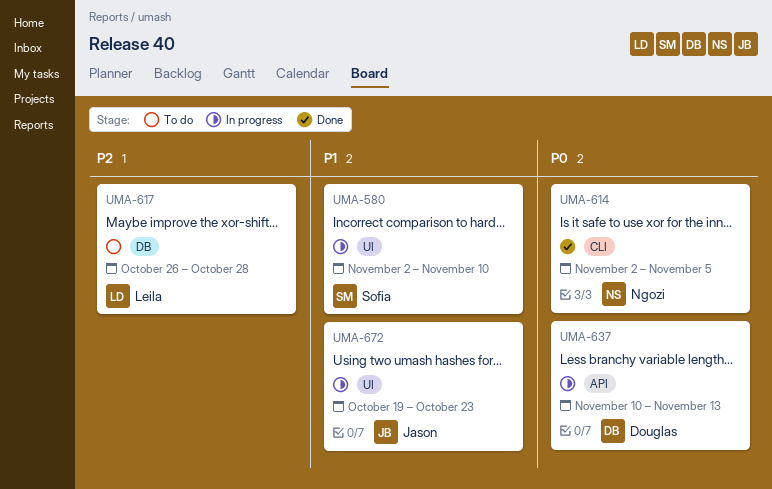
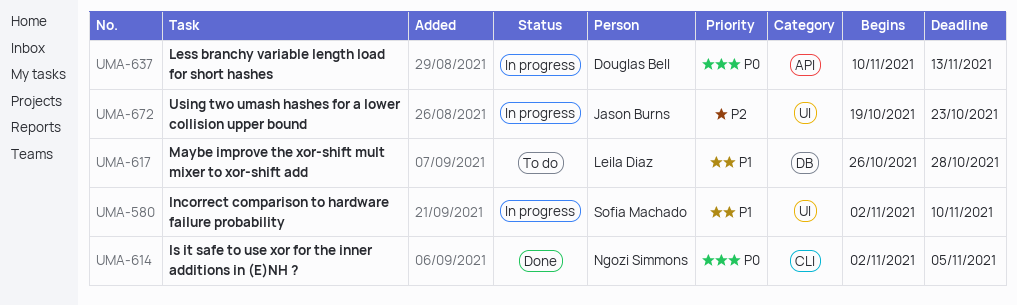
UMA-617, priority: P2 -> P1
UMA-672, priority: P1 -> P2

